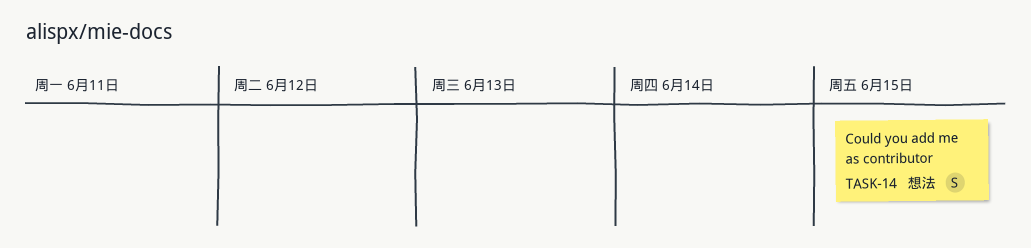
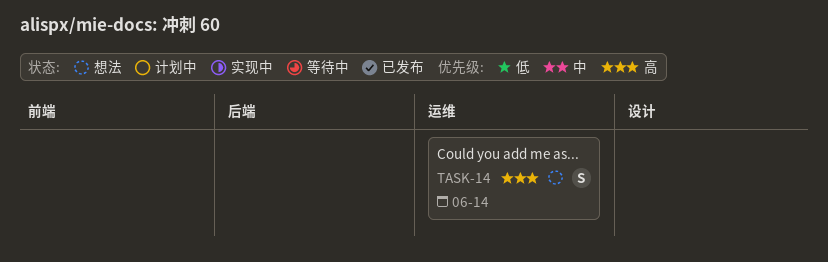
TASK-14, due: Jun 15 -> Jun 14

